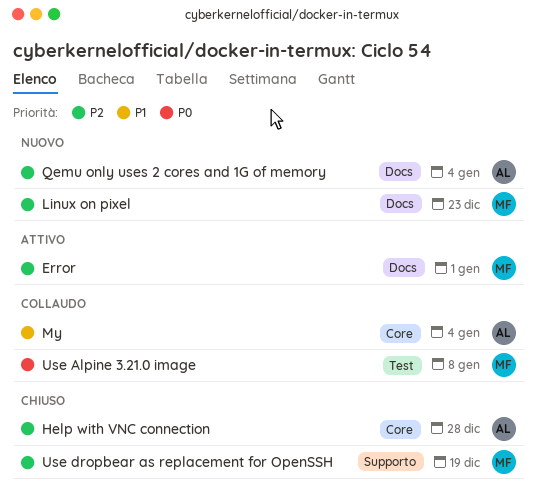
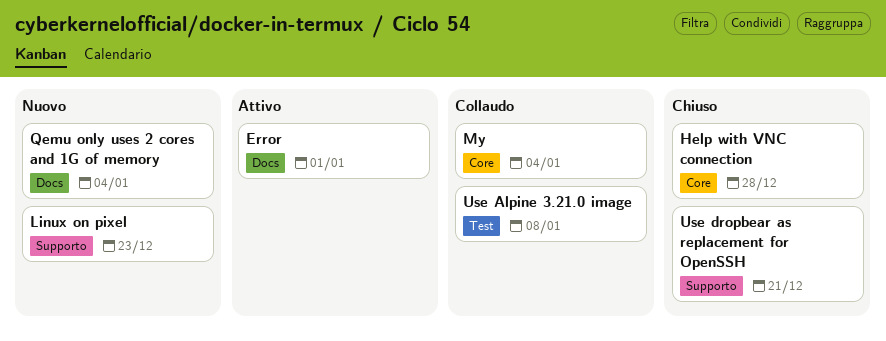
Linux on pixel, label: Docs -> Supporto
Use dropbear as replacement for OpenSSH, due: Dec 19 -> Dec 21

